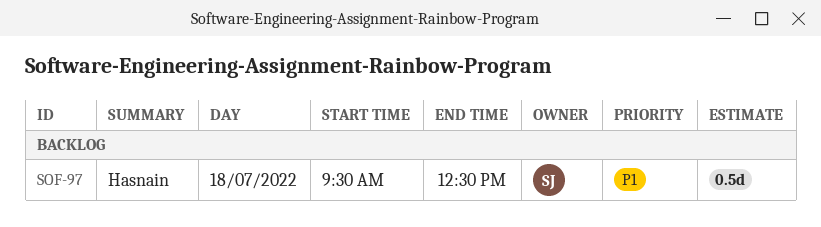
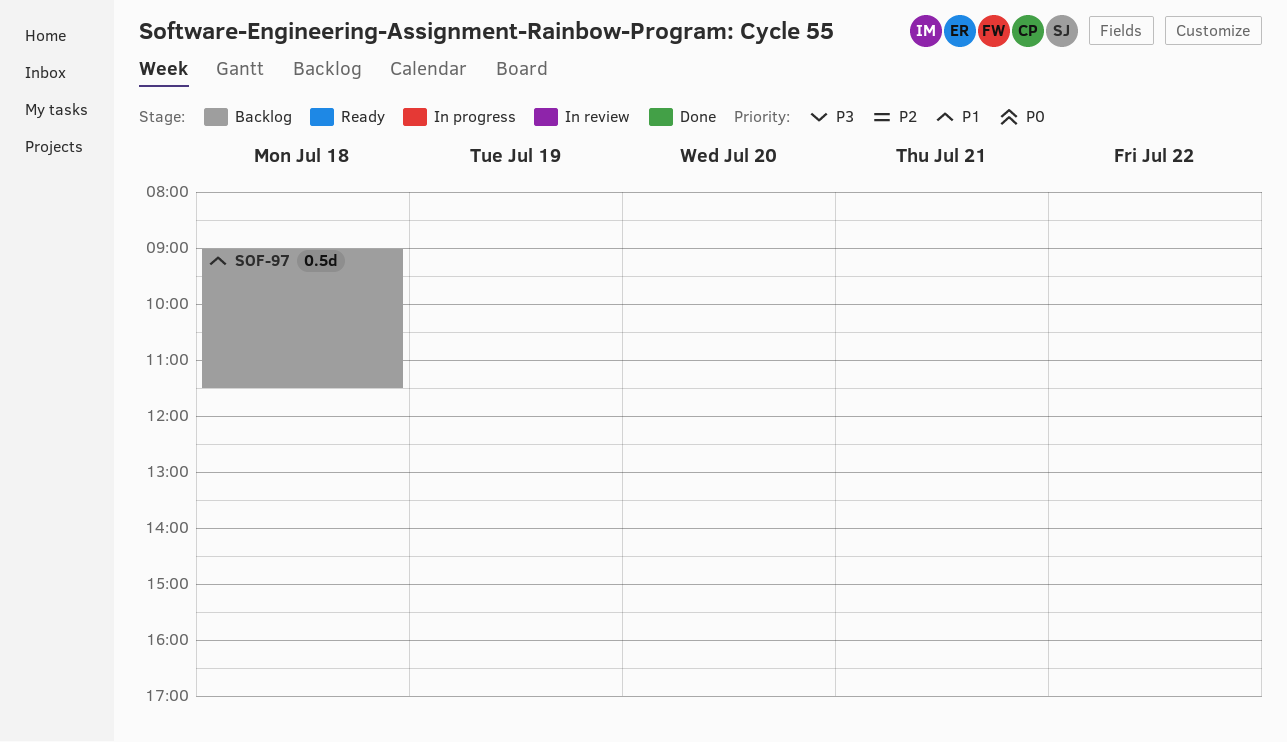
SOF-97, begins: 09:30 -> 09:00
SOF-97, ends: 12:30 -> 11:30

